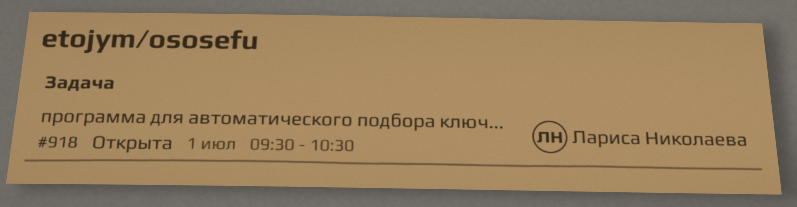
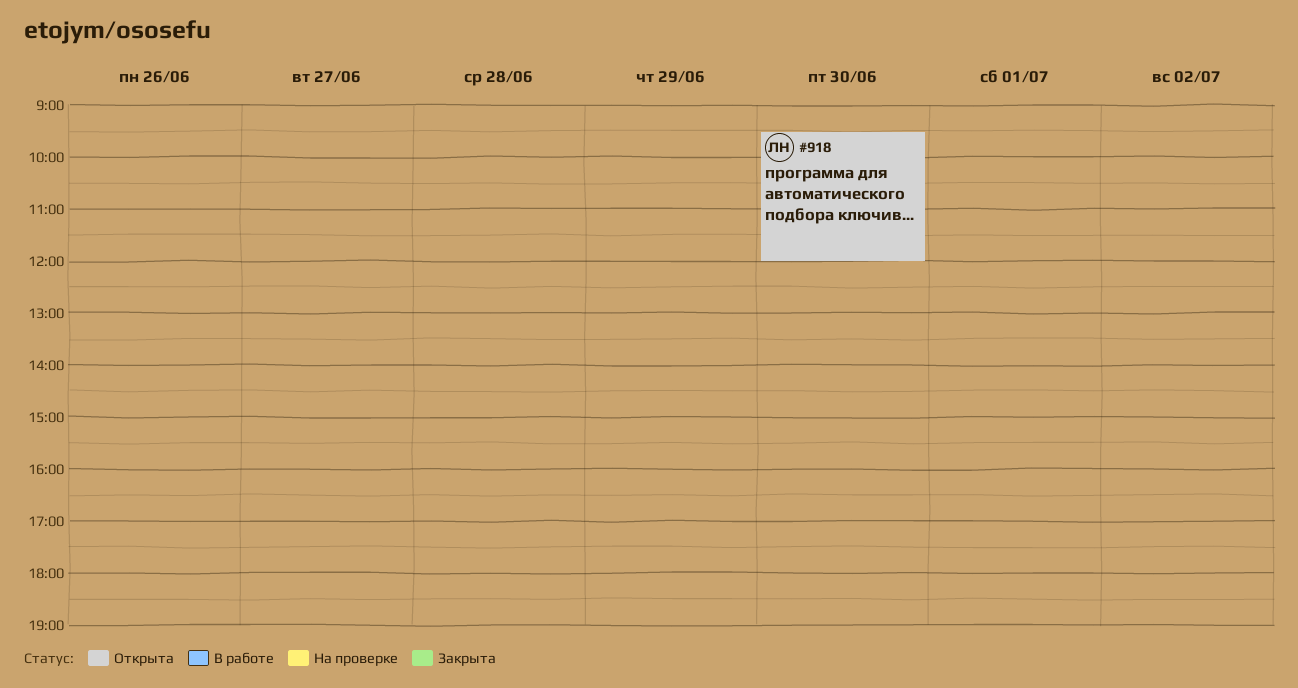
#918, day: Jul 1 -> Jun 30
#918, ends: 10:30 -> 12:00

